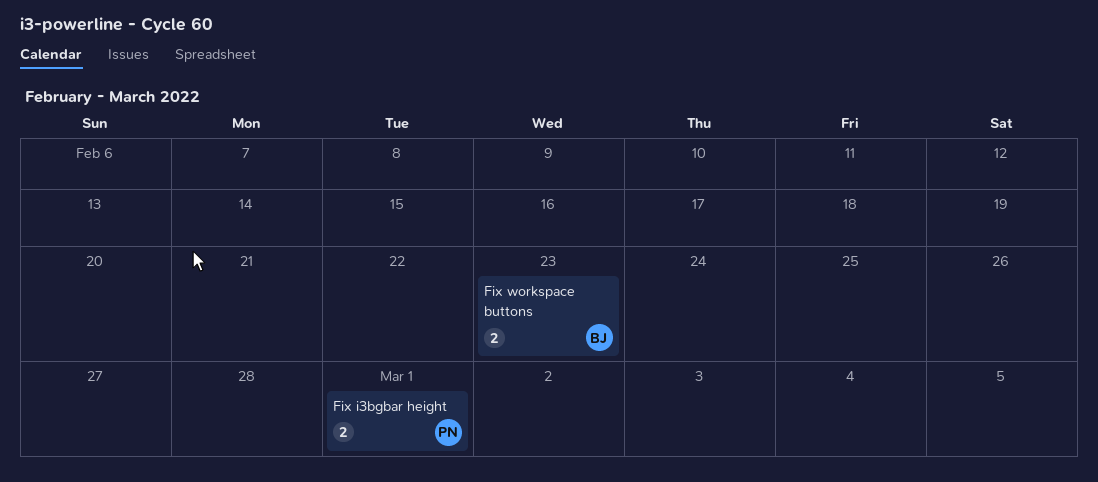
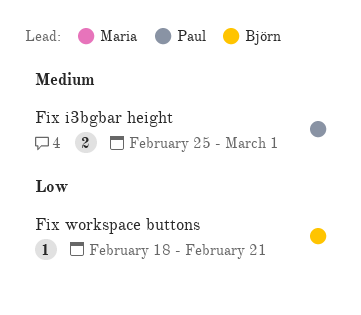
Fix workspace buttons, estimate: 2 -> 1
Fix workspace buttons, due: Feb 23 -> Feb 21

